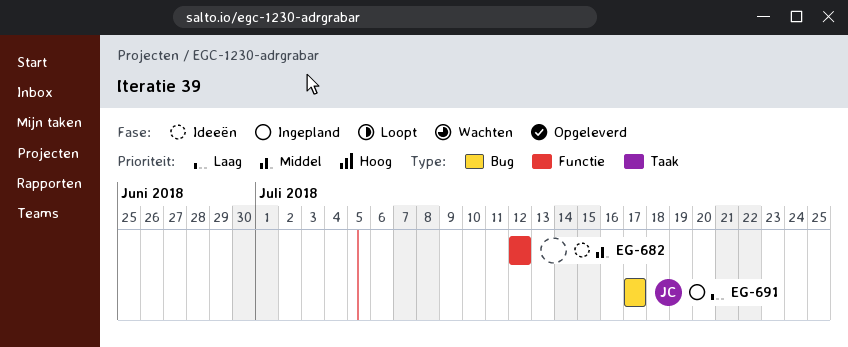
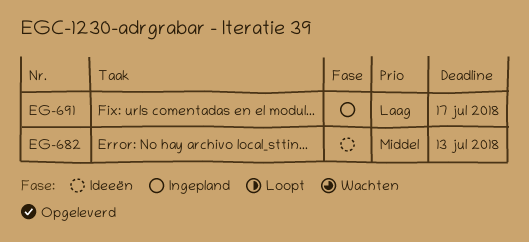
EG-682, due: Jul 12 -> Jul 13

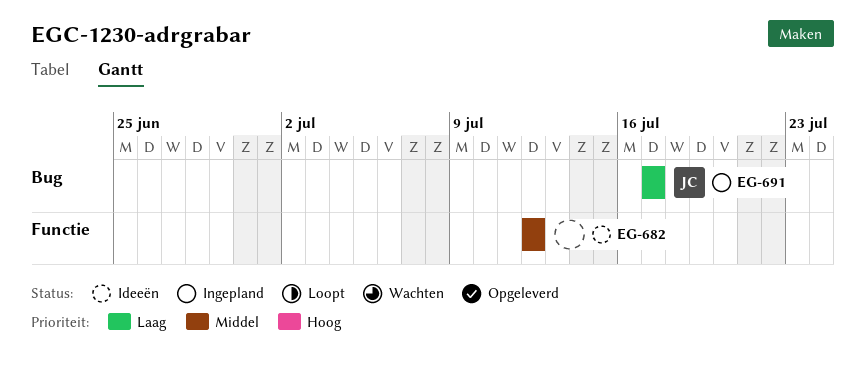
EG-682, due: Jul 13 -> Jul 12

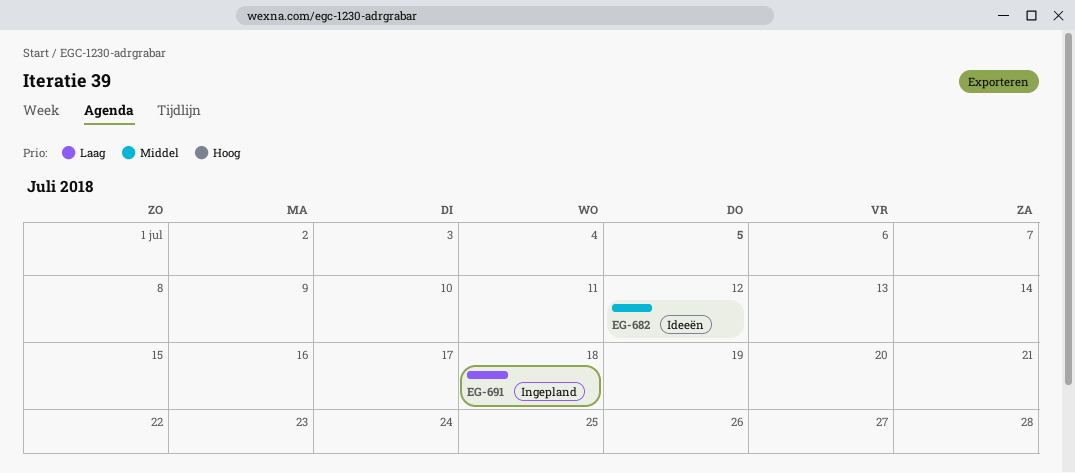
EG-691, due: Jul 17 -> Jul 18

